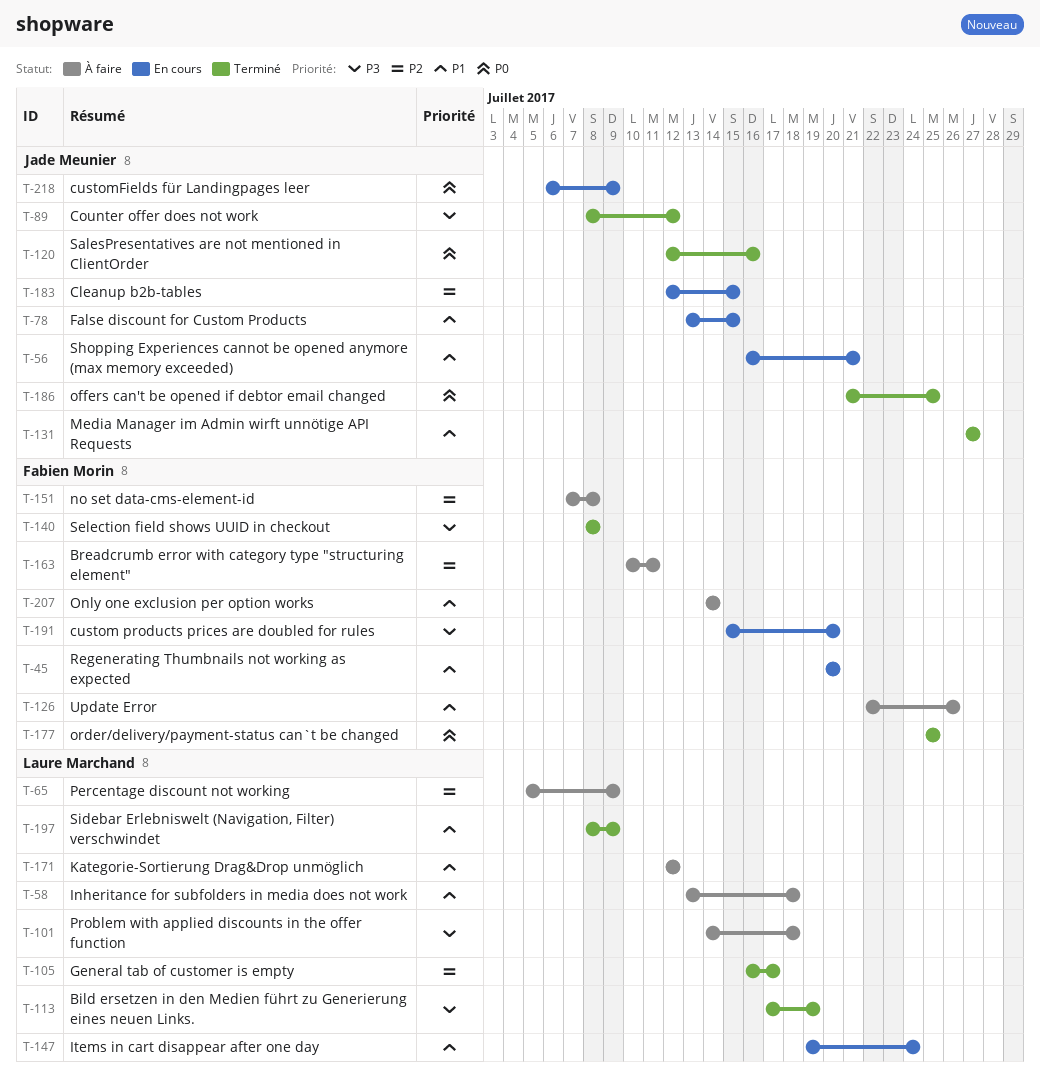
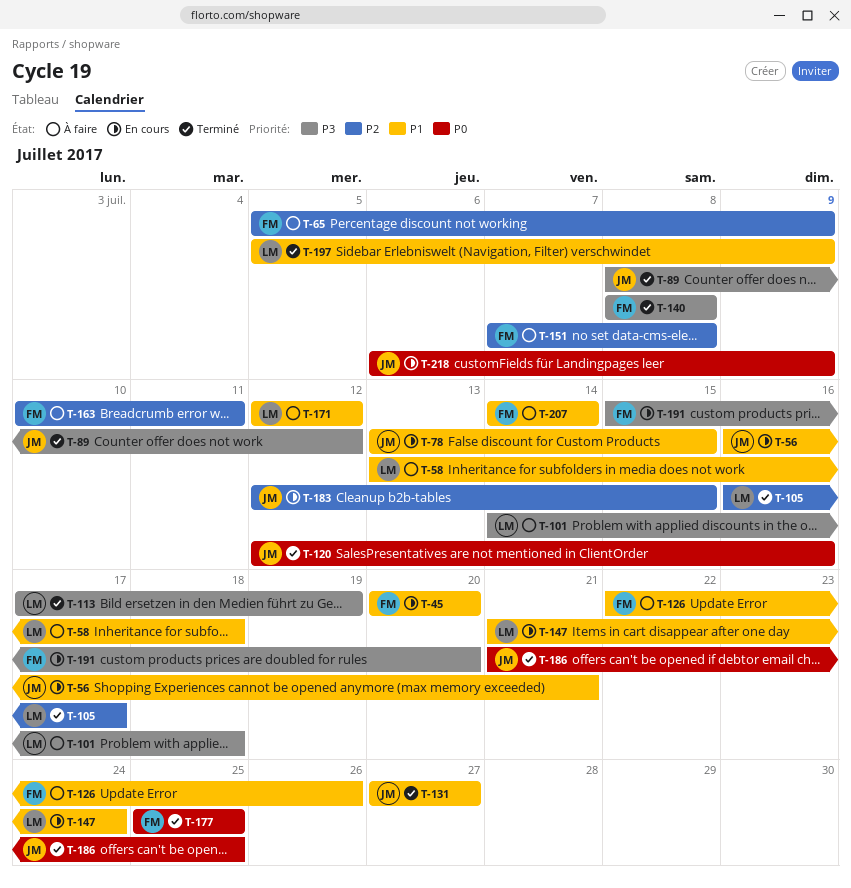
T-65, owner: Laure Marchand -> Fabien Morin
T-147, start: Jul 19 -> Jul 21
T-197, start: Jul 8 -> Jul 5

